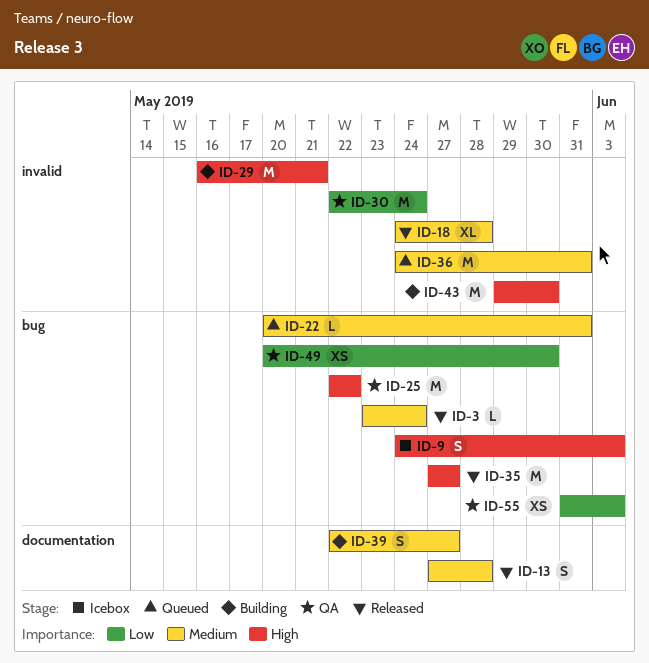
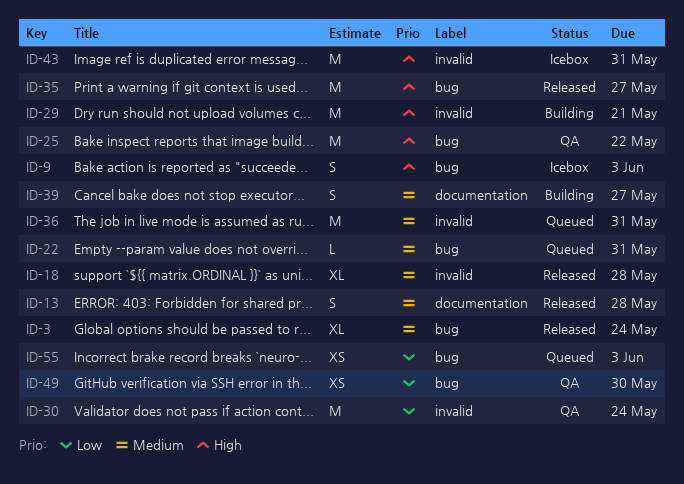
ID-3, estimate: L -> XL
ID-43, status: Building -> Icebox
ID-43, due: May 30 -> May 31
ID-55, status: QA -> Queued

